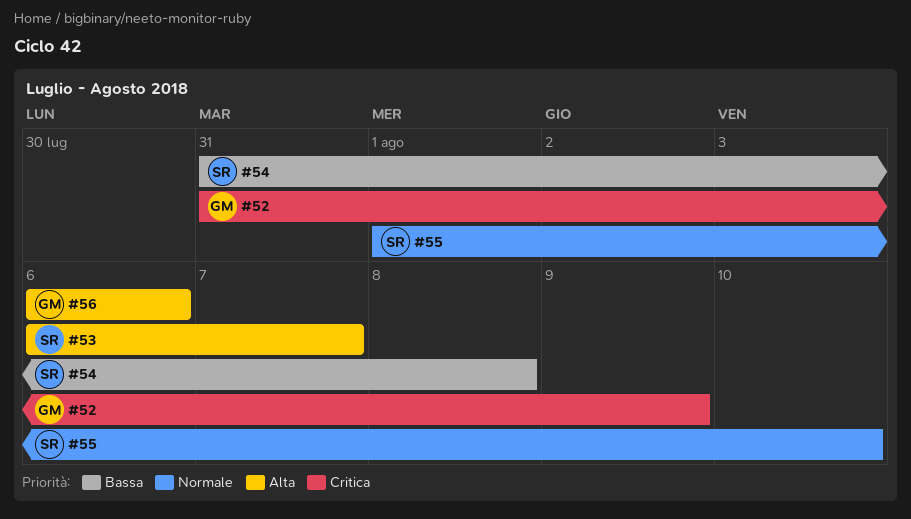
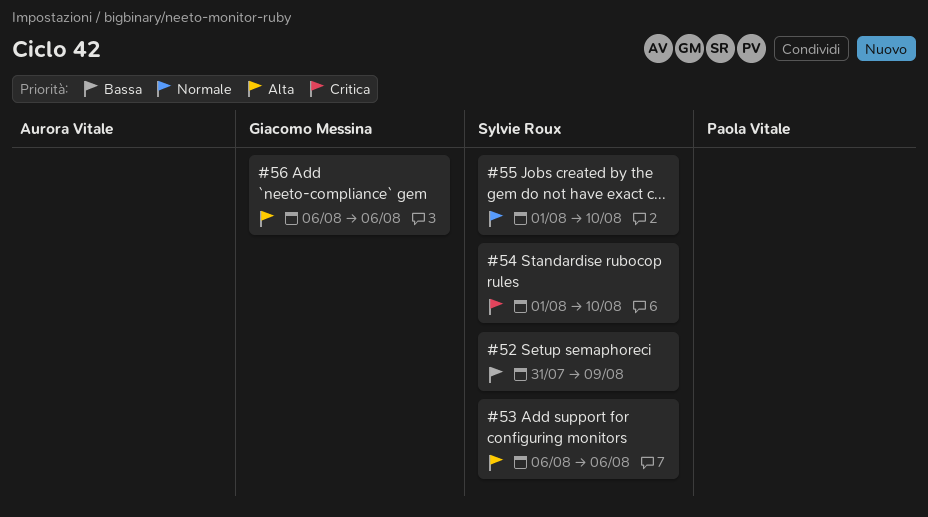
#52, owner: Giacomo Messina -> Sylvie Roux
#52, priority: Critica -> Bassa
#53, due: Aug 7 -> Aug 6
#54, priority: Bassa -> Critica
#54, start: Jul 31 -> Aug 1
#54, due: Aug 8 -> Aug 10

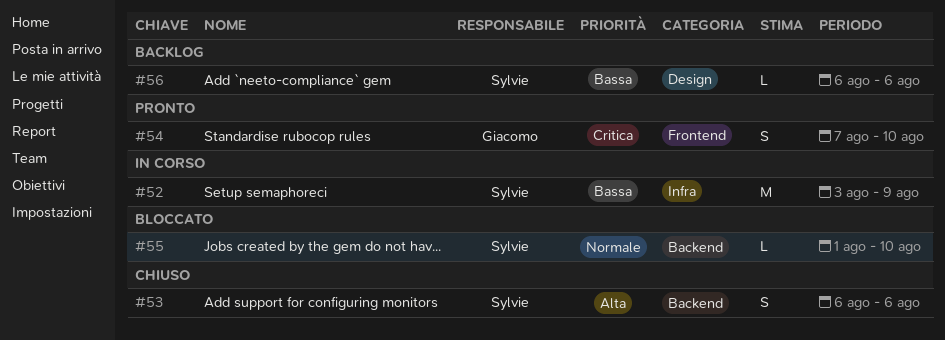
#52, start: Jul 31 -> Aug 3
#54, owner: Sylvie Roux -> Giacomo Messina
#54, start: Aug 1 -> Aug 7
#56, owner: Giacomo Messina -> Sylvie Roux
#56, priority: Alta -> Bassa

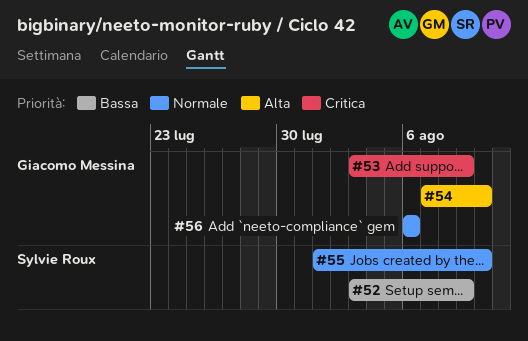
#53, owner: Sylvie Roux -> Giacomo Messina
#53, priority: Alta -> Critica
#53, start: Aug 6 -> Aug 3
#53, due: Aug 6 -> Aug 9
#54, priority: Critica -> Alta
#56, owner: Sylvie Roux -> Giacomo Messina
#56, priority: Bassa -> Normale

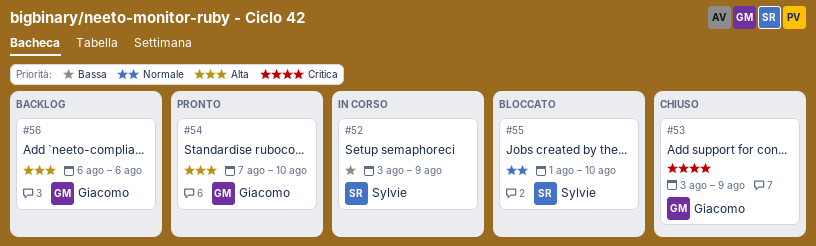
#56, priority: Normale -> Alta

